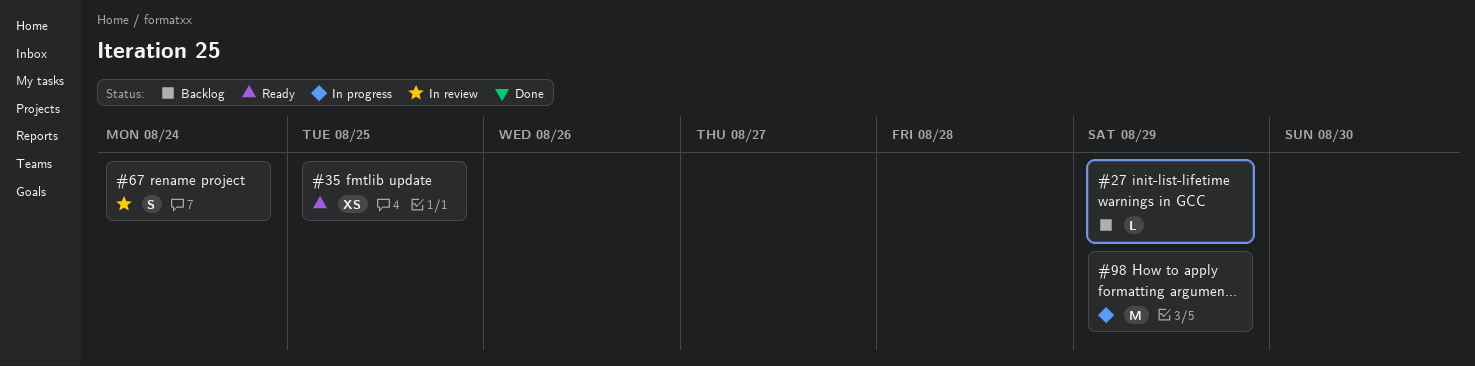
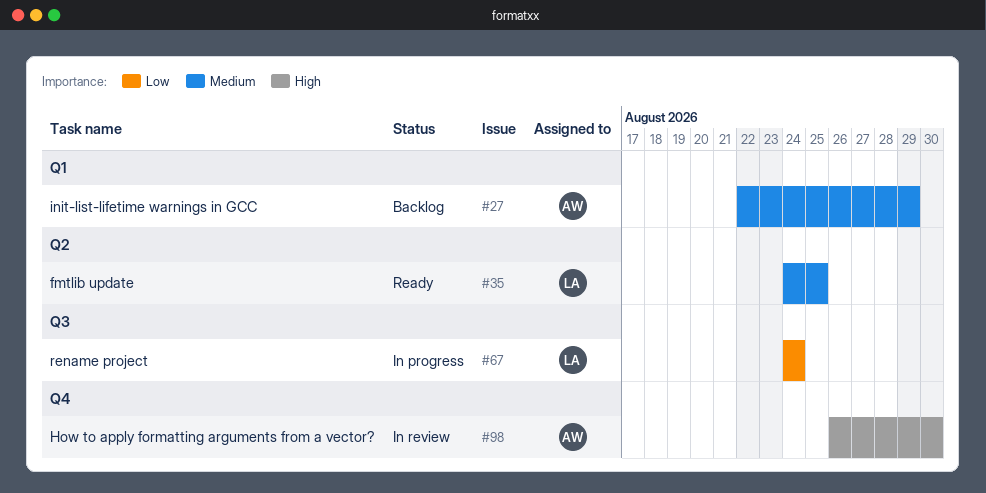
#67, status: In review -> In progress
#98, status: In progress -> In review
#98, due: Aug 29 -> Aug 30

